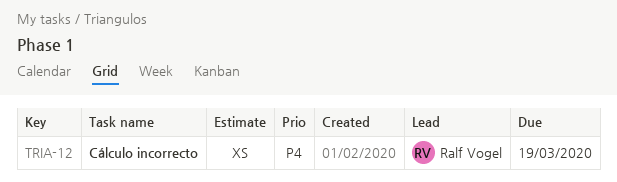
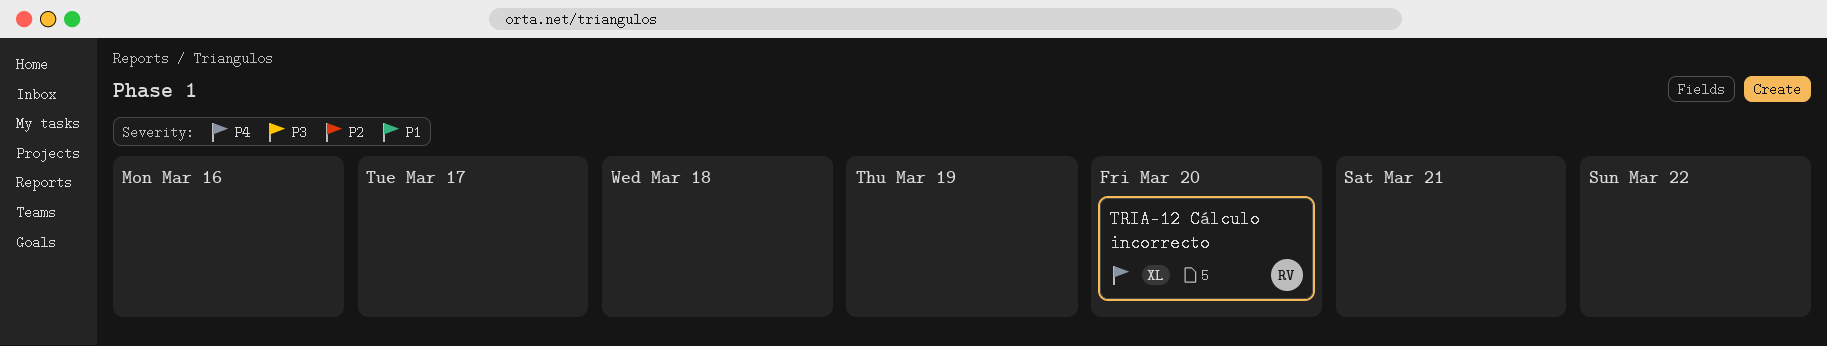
TRIA-12, estimate: XS -> XL
TRIA-12, due: Mar 19 -> Mar 20

